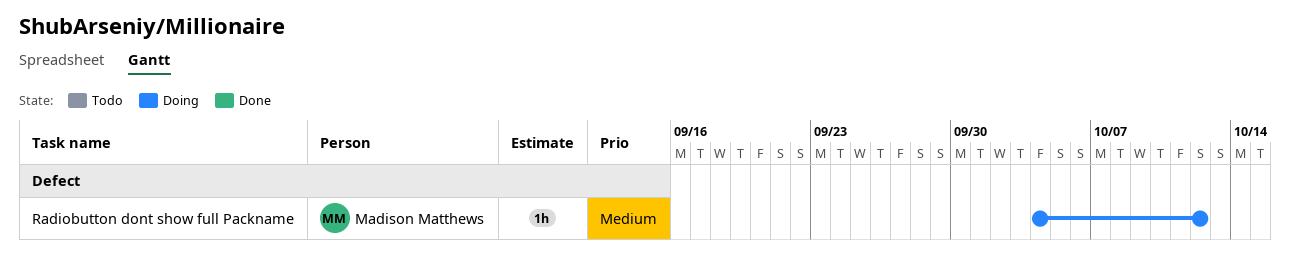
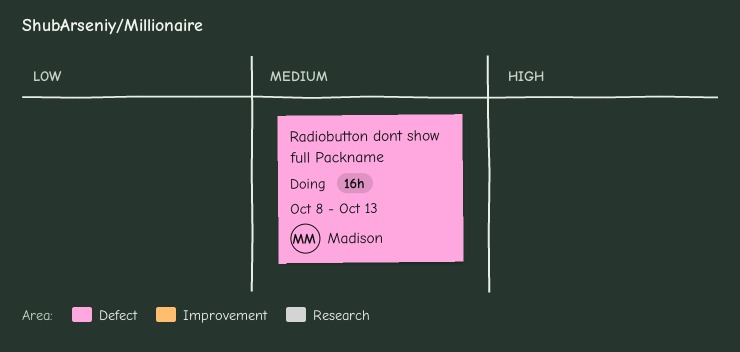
Radiobutton dont show full Packname, estimate: 1h -> 16h
Radiobutton dont show full Packname, start: Oct 4 -> Oct 8
Radiobutton dont show full Packname, due: Oct 12 -> Oct 13

